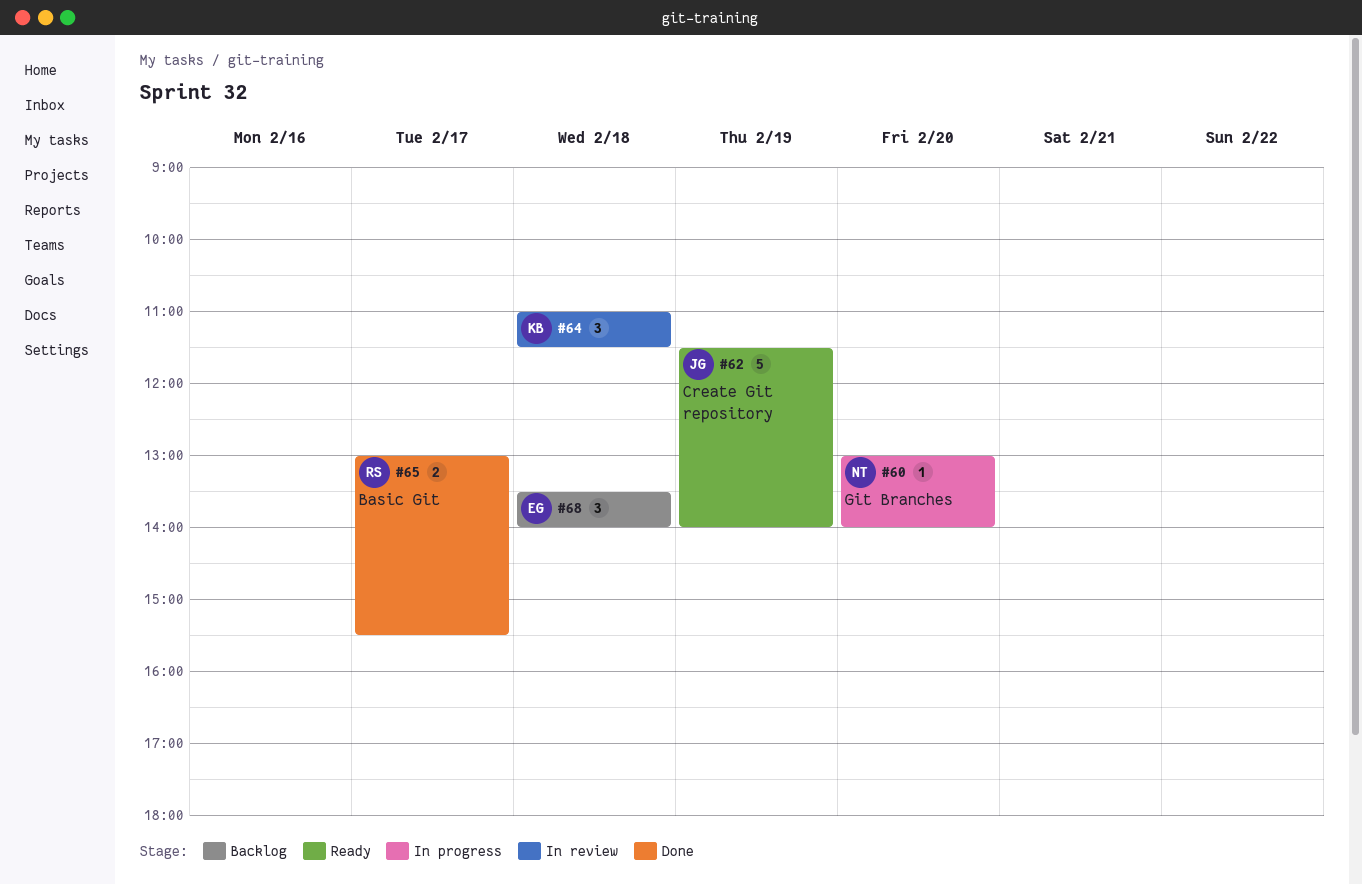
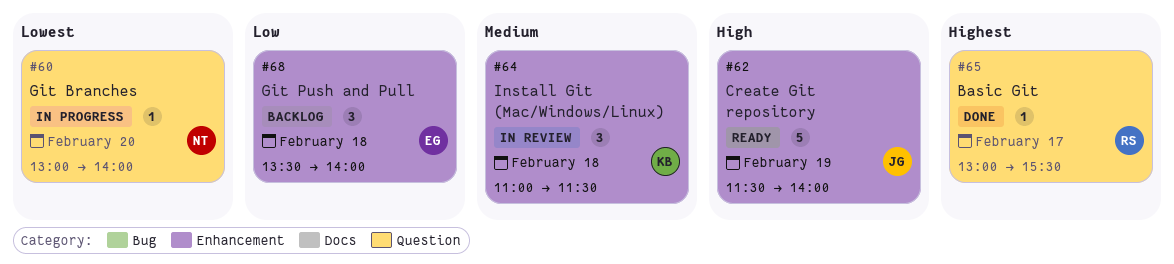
#65, estimate: 2 -> 1

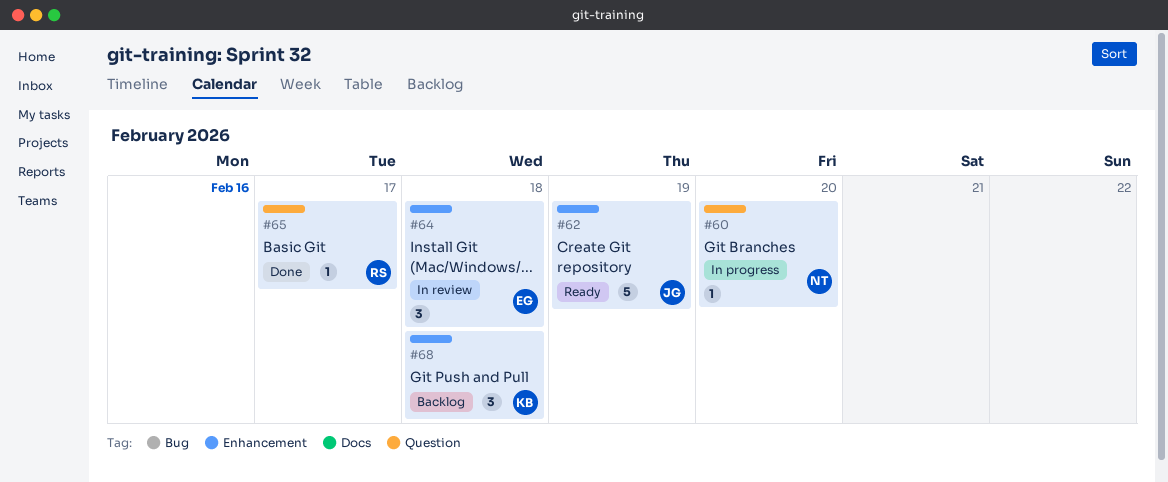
#64, owner: KB -> EG
#68, owner: EG -> KB

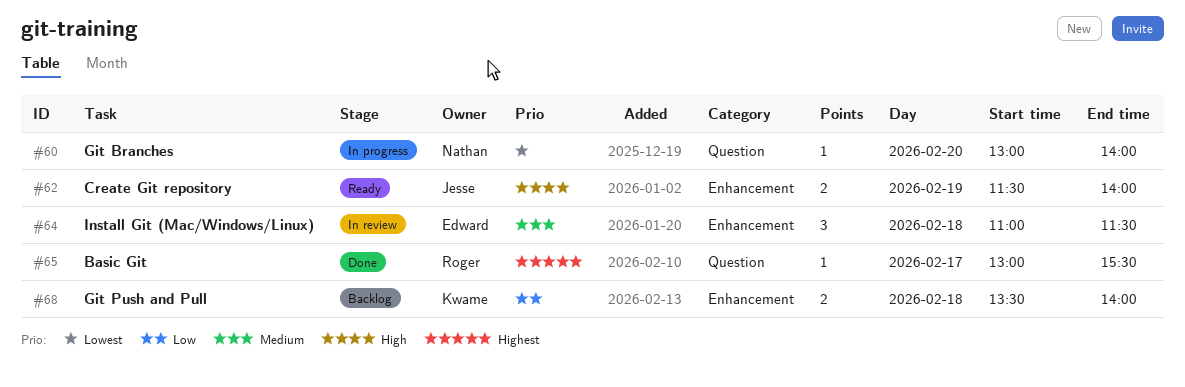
#62, estimate: 5 -> 2
#68, estimate: 3 -> 2

